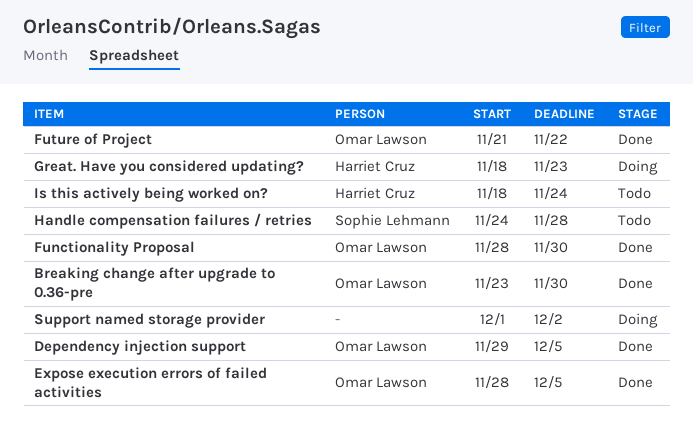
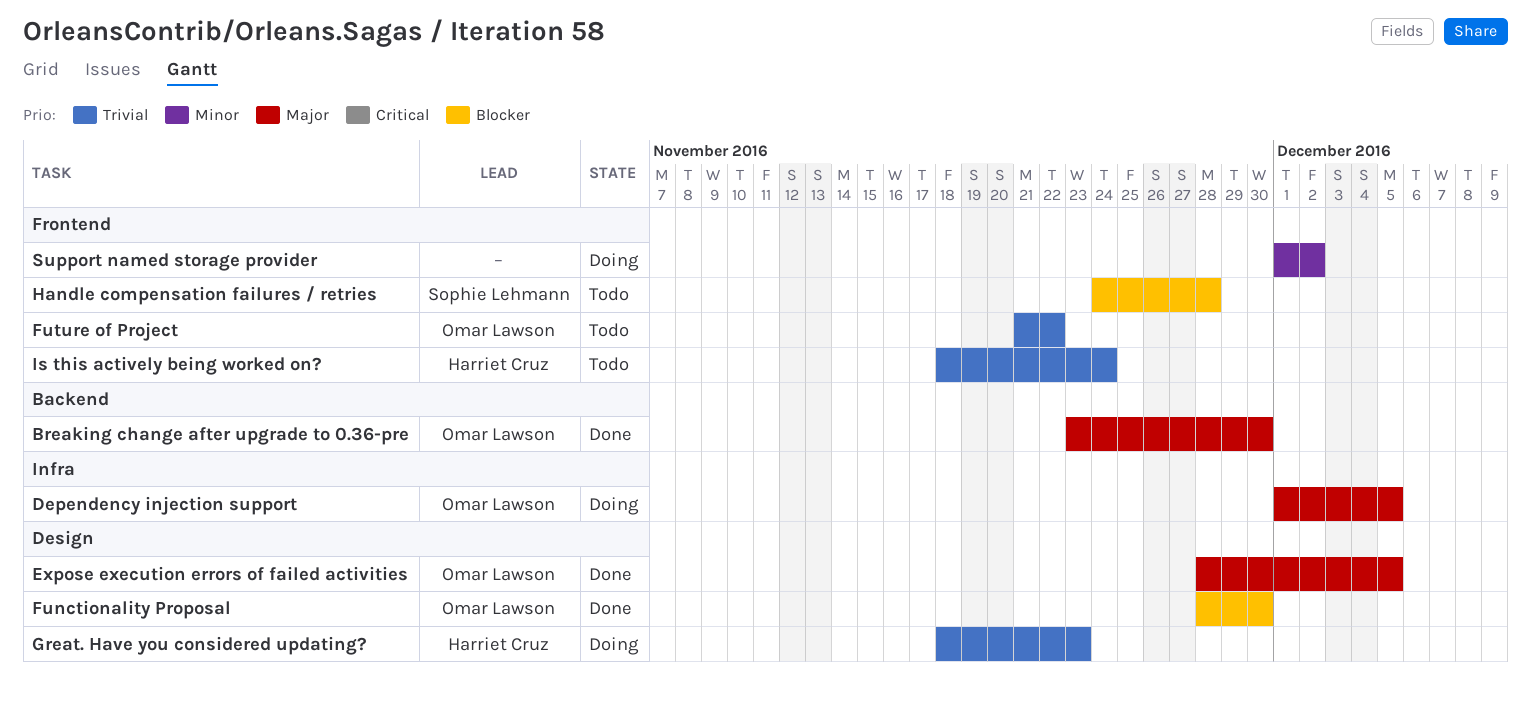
Dependency injection support, status: Done -> Doing
Dependency injection support, start: Nov 29 -> Dec 1
Future of Project, status: Done -> Todo

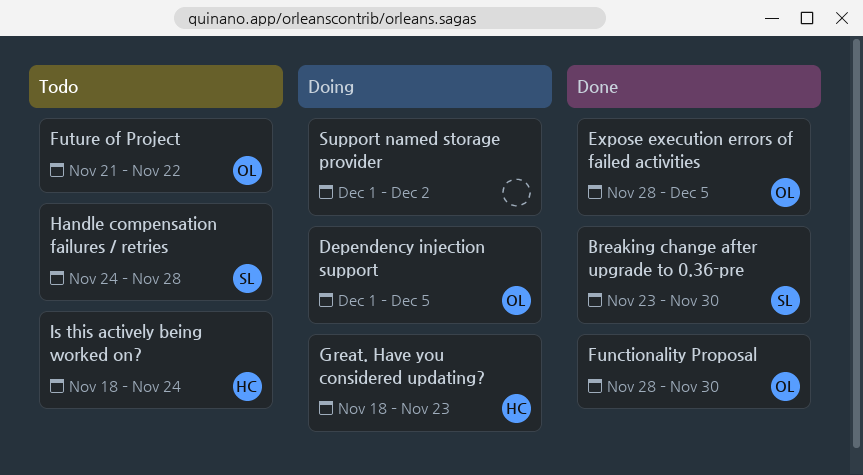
Breaking change after upgrade to 0.36-pre, owner: Omar Lawson -> Sophie Lehmann

